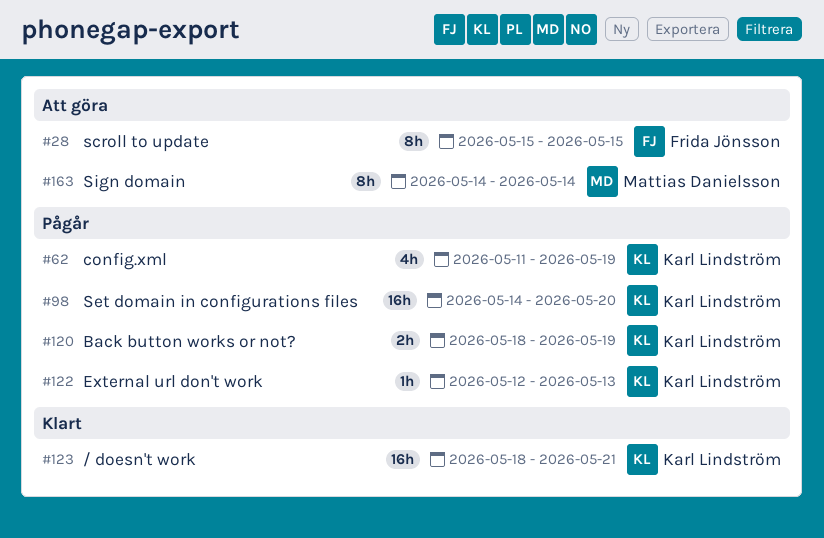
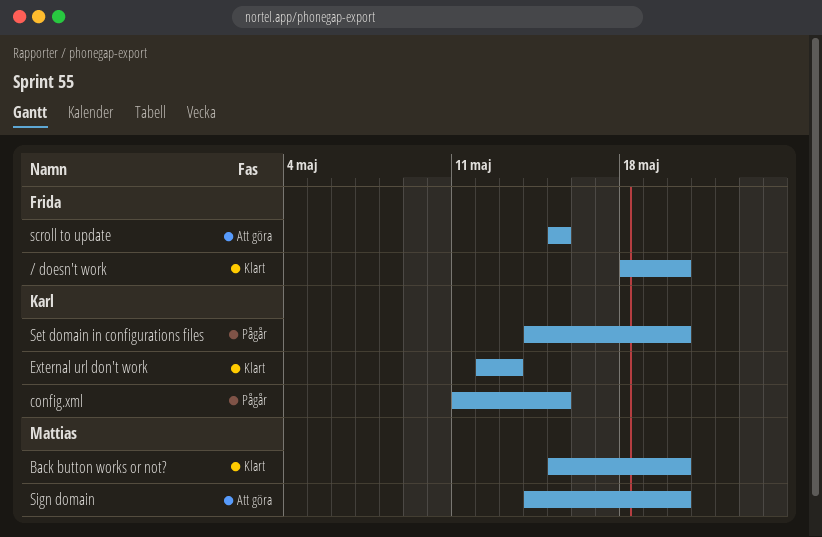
/ doesn't work, owner: Karl Lindström -> Frida Jönsson
/ doesn't work, due: May 21 -> May 20
Back button works or not?, status: Pågår -> Klart
Back button works or not?, owner: Karl Lindström -> Mattias Danielsson
Back button works or not?, start: May 18 -> May 15
Back button works or not?, due: May 19 -> May 20
config.xml, due: May 19 -> May 15
External url don't work, status: Pågår -> Klart
Sign domain, due: May 14 -> May 20

